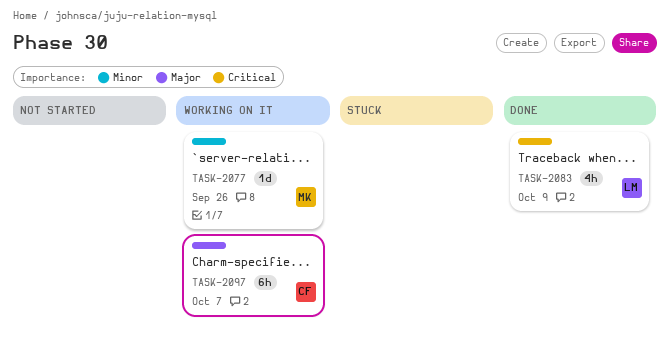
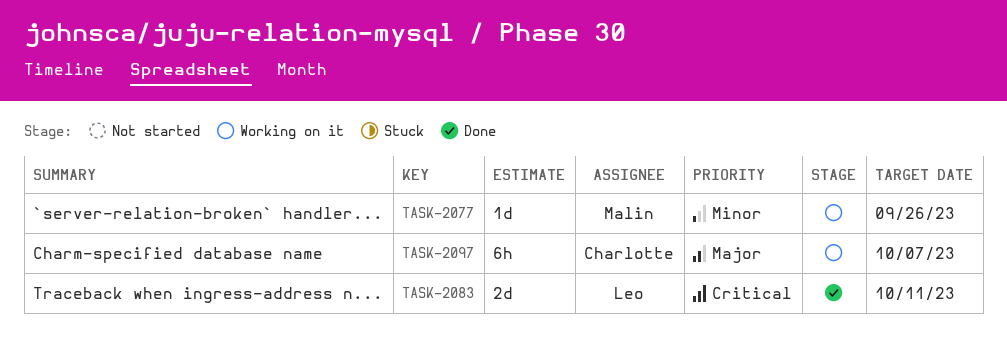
TASK-2083, estimate: 4h -> 2d
TASK-2083, due: Oct 9 -> Oct 11

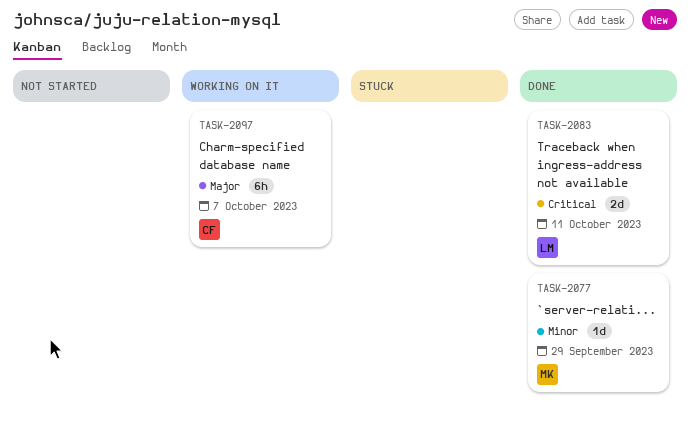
TASK-2077, status: Working on it -> Done
TASK-2077, due: Sep 26 -> Sep 29

